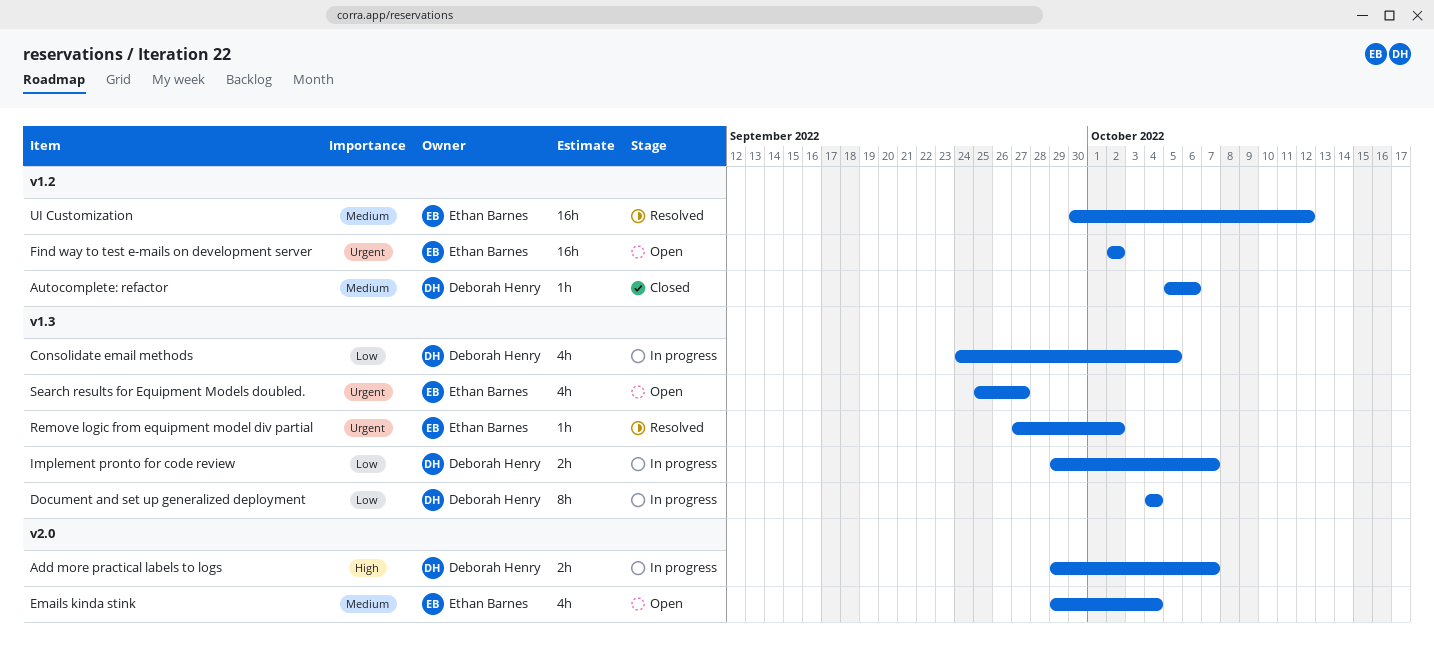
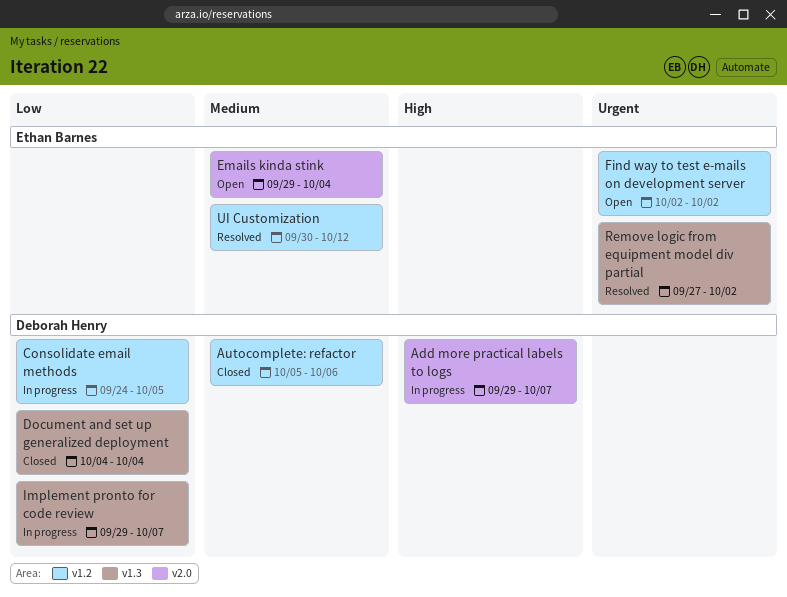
Consolidate email methods, label: v1.3 -> v1.2
Document and set up generalized deployment, status: In progress -> Closed
Search results for Equipment Models doubled.: present -> none

